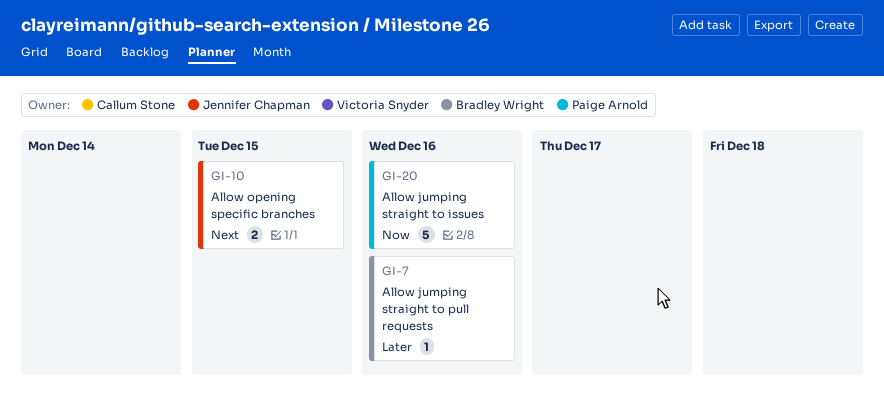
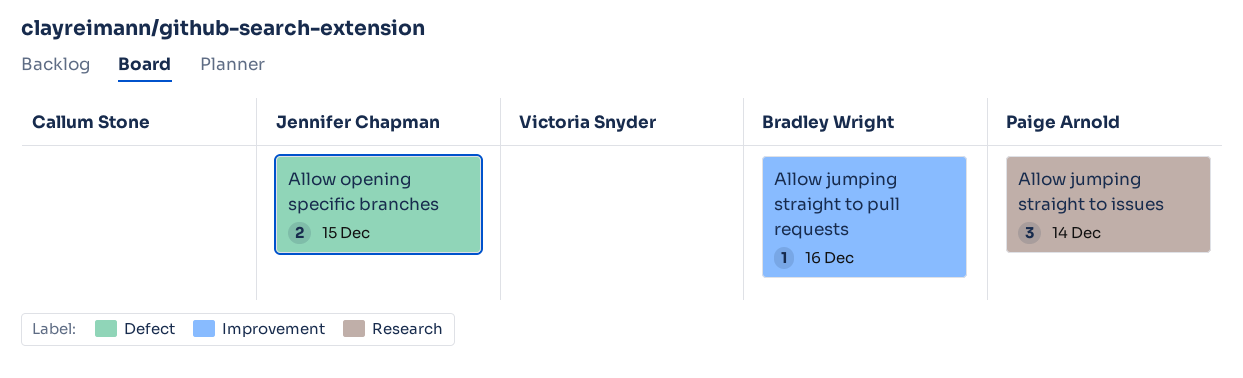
Allow jumping straight to issues, estimate: 5 -> 3
Allow jumping straight to issues, due: Dec 16 -> Dec 14

